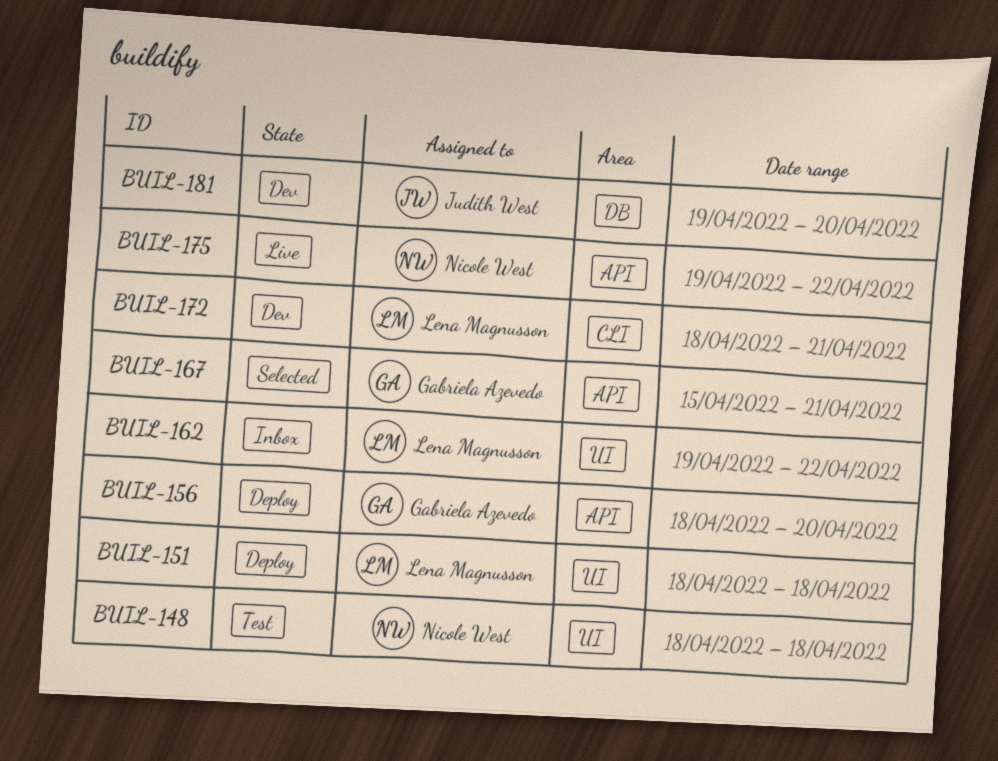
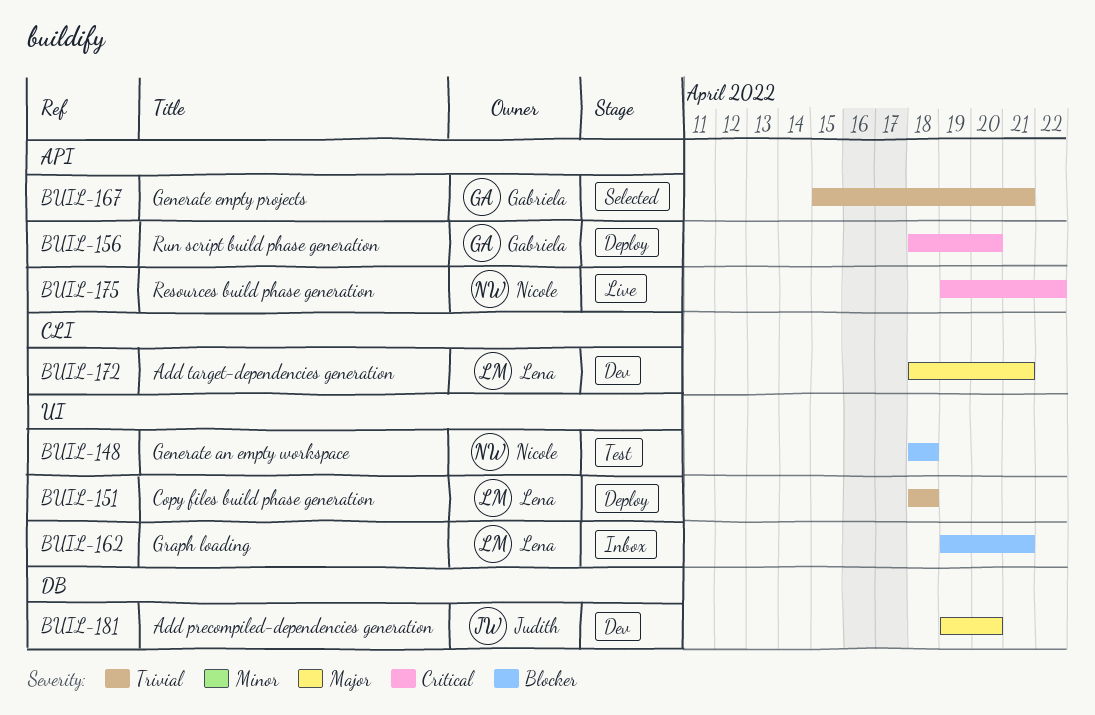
BUIL-162, due: Apr 22 -> Apr 21

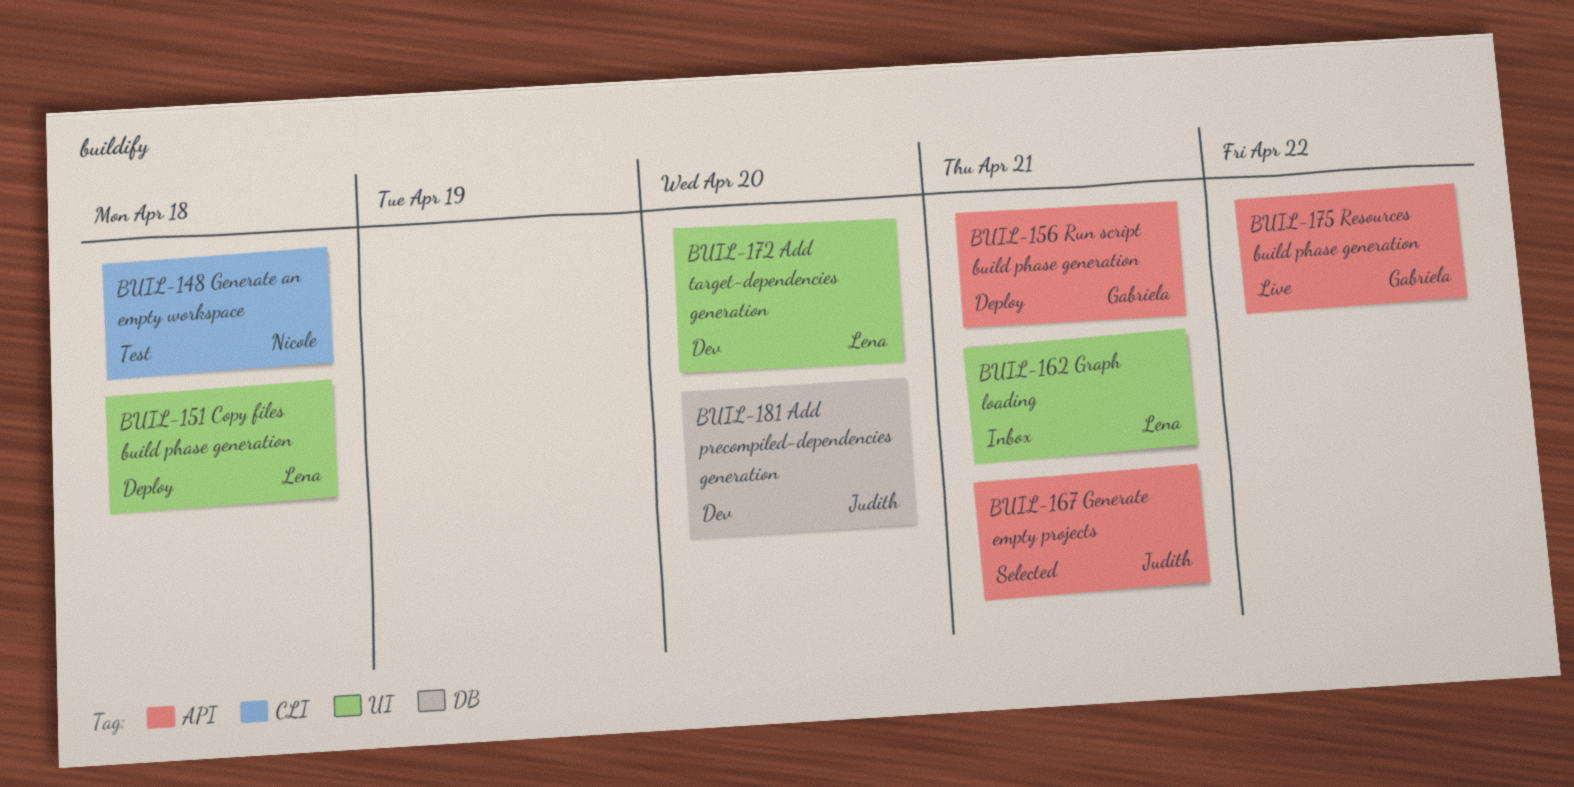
BUIL-148, label: UI -> CLI
BUIL-156, due: Apr 20 -> Apr 21
BUIL-167, owner: Gabriela -> Judith
BUIL-172, label: CLI -> UI
BUIL-172, due: Apr 21 -> Apr 20
BUIL-175, owner: Nicole -> Gabriela

